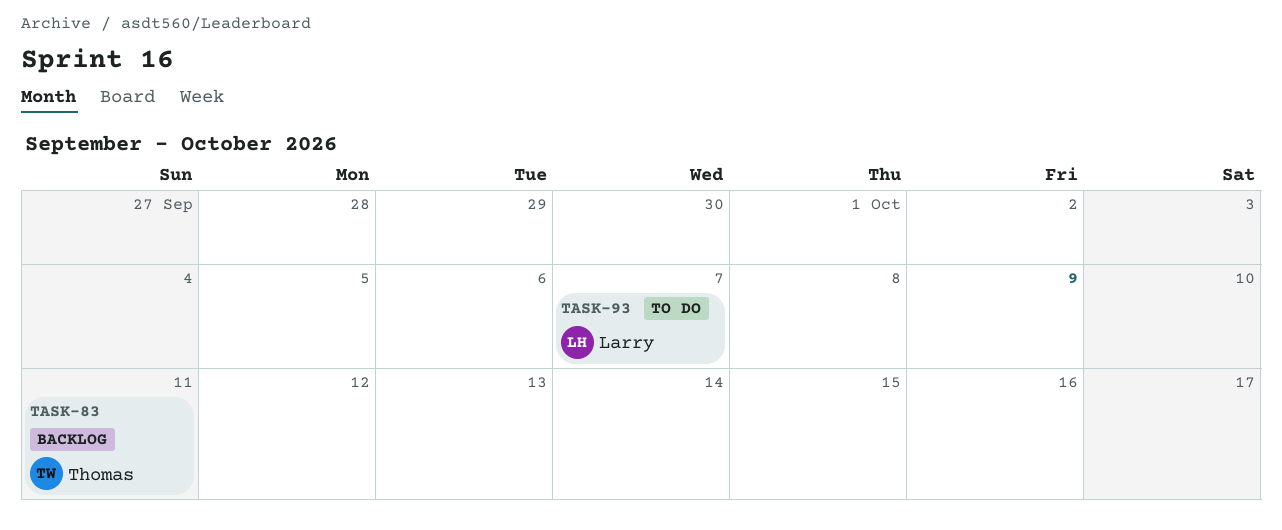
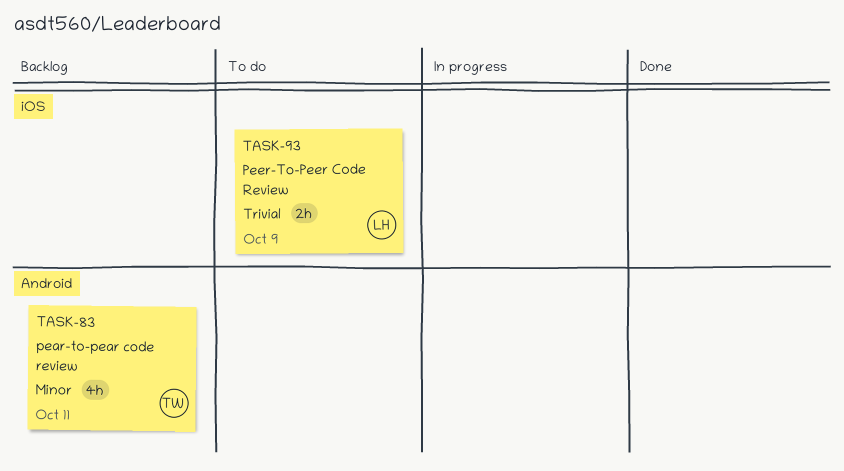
TASK-93, due: Oct 7 -> Oct 9

